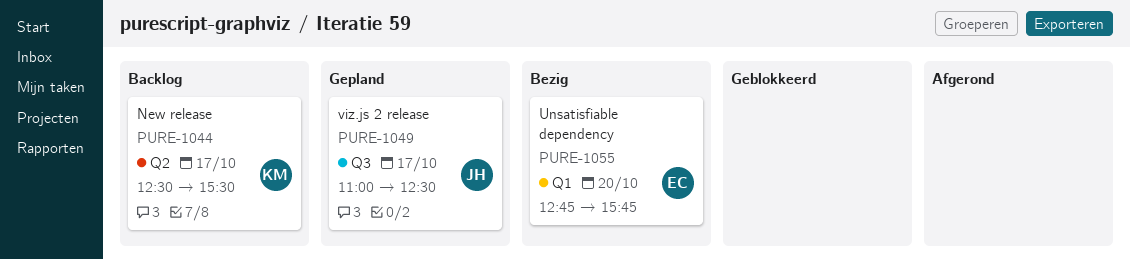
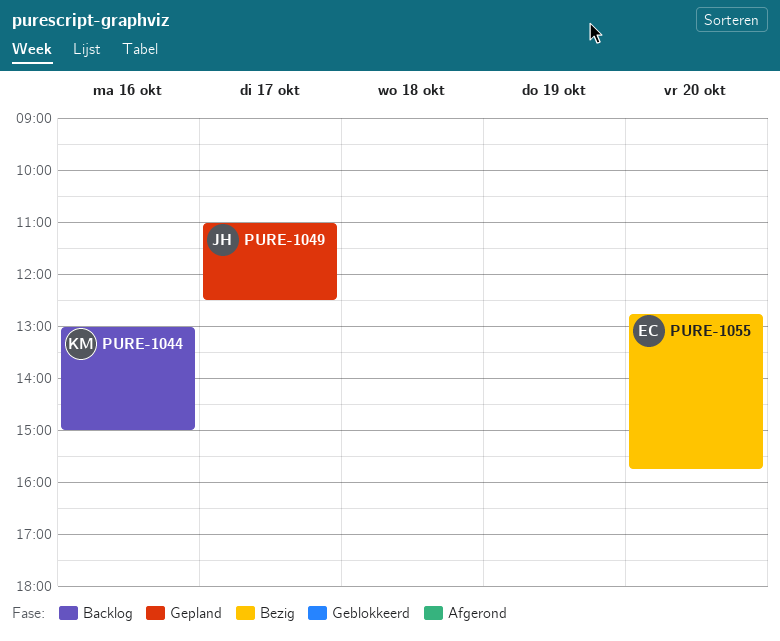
PURE-1044, day: Oct 17 -> Oct 16
PURE-1044, begins: 12:30 -> 13:00
PURE-1044, ends: 15:30 -> 15:00

